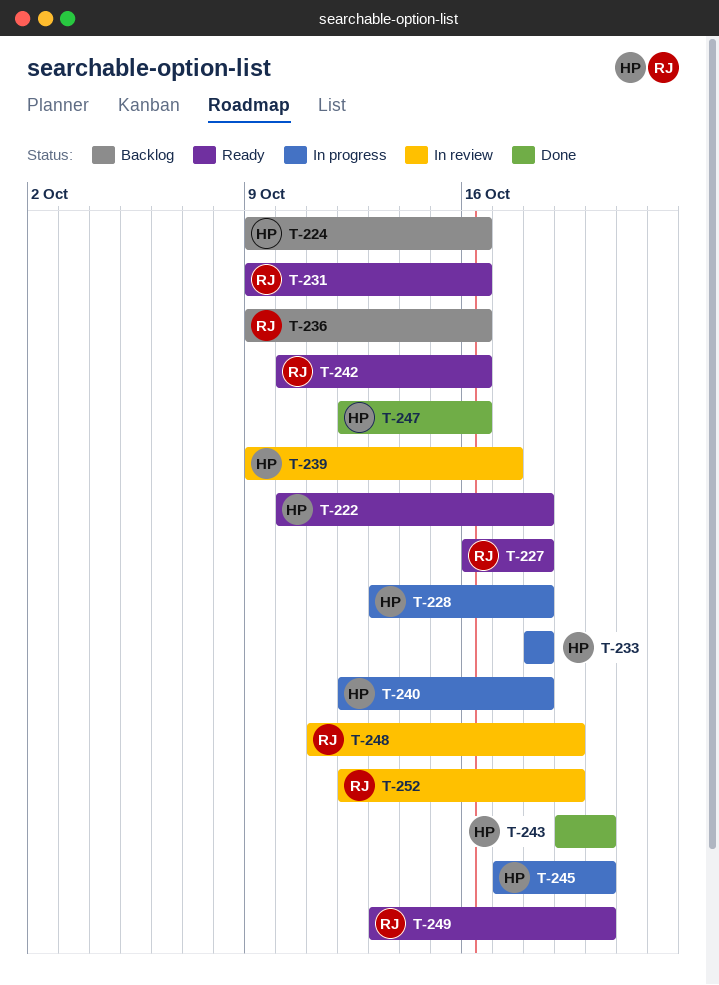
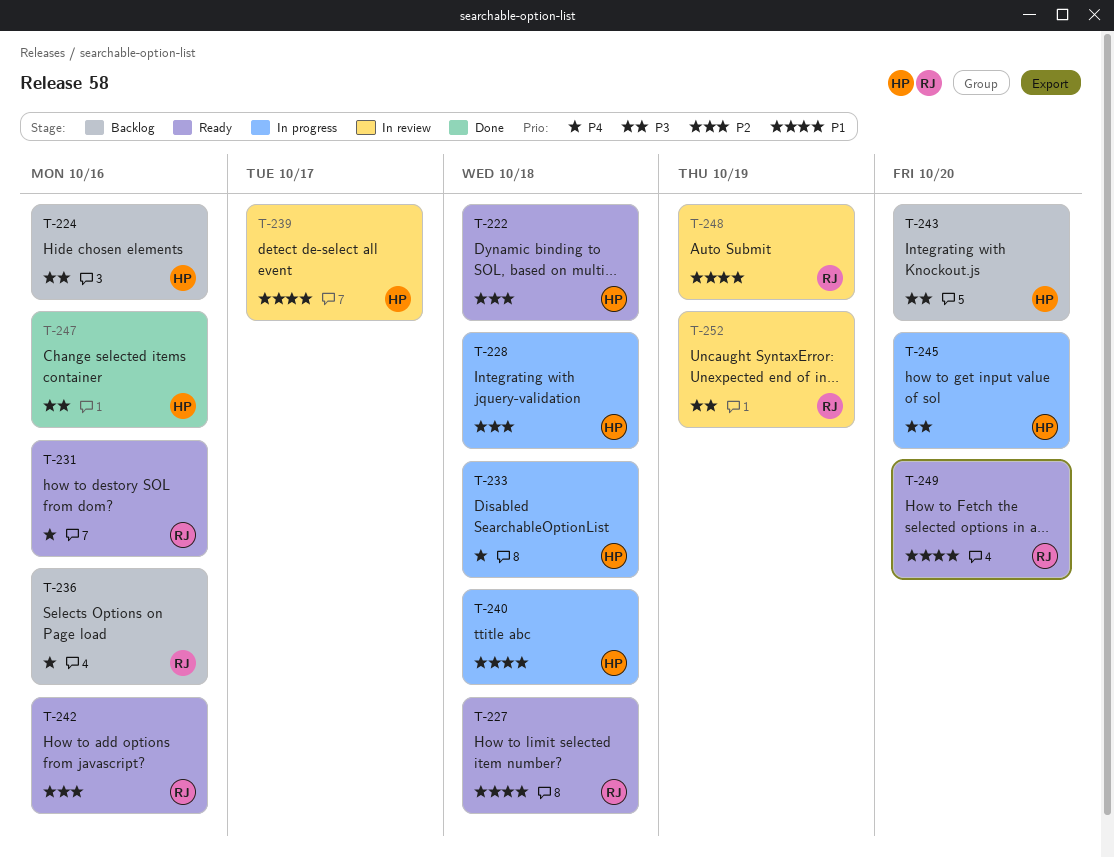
T-243, status: Done -> Backlog

